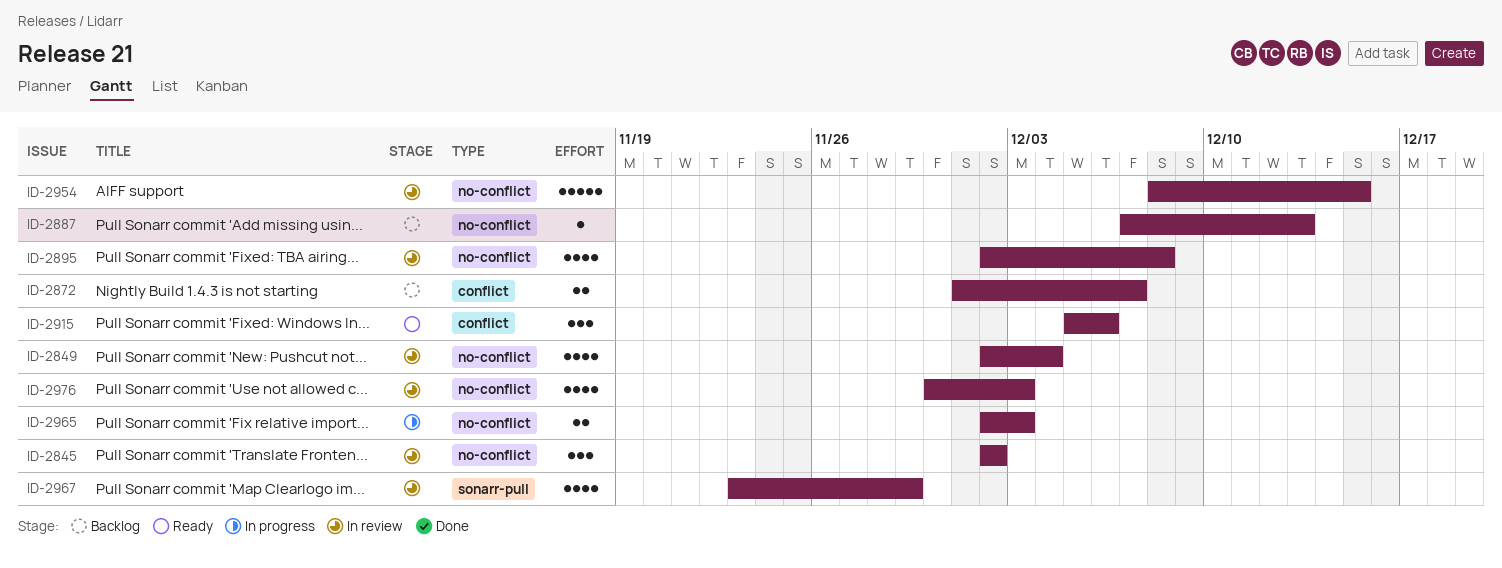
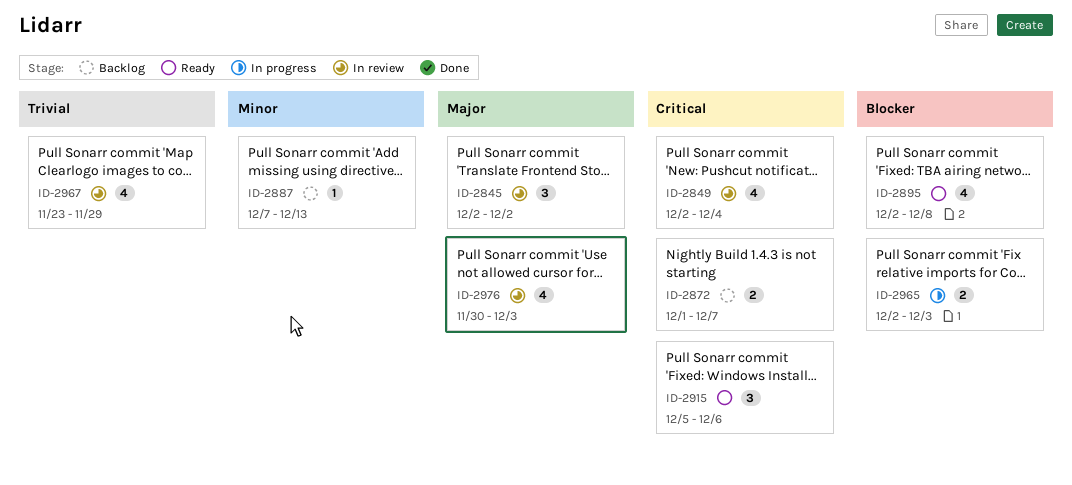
ID-2895, status: In review -> Ready
ID-2954: present -> none

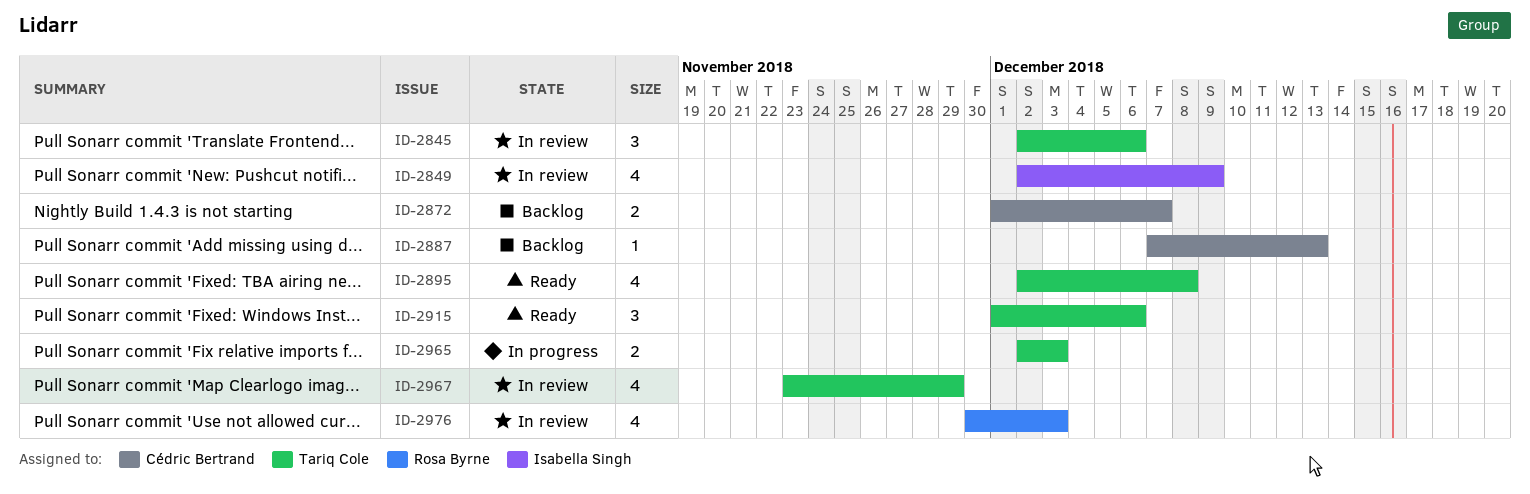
ID-2845, due: Dec 2 -> Dec 6
ID-2849, due: Dec 4 -> Dec 9
ID-2915, start: Dec 5 -> Dec 1

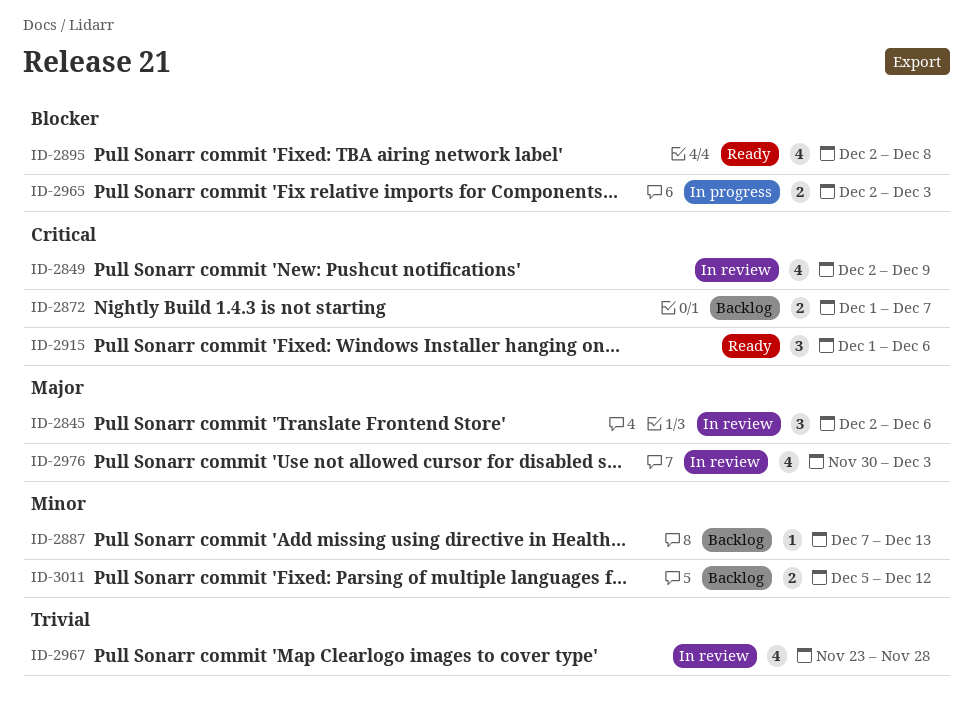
ID-2967, due: Nov 29 -> Nov 28
ID-3011: none -> present

